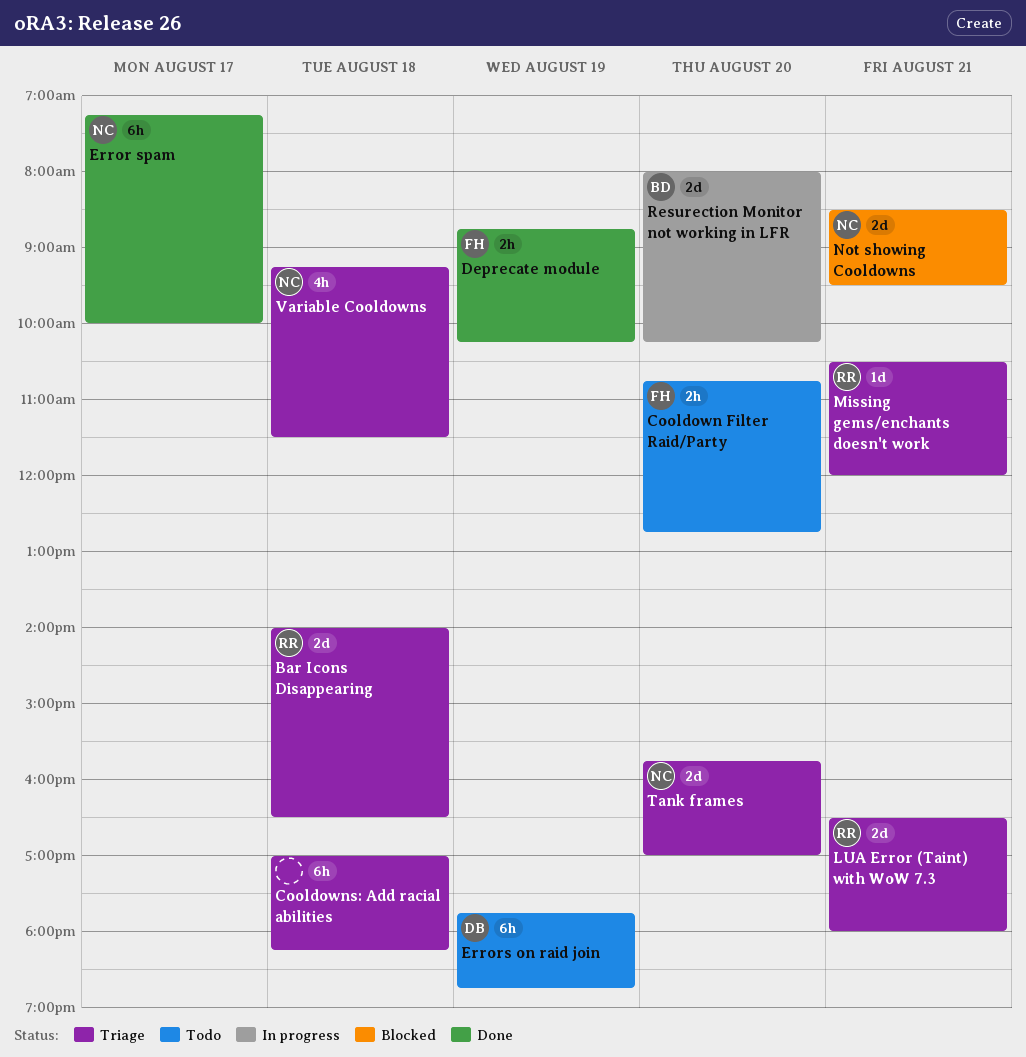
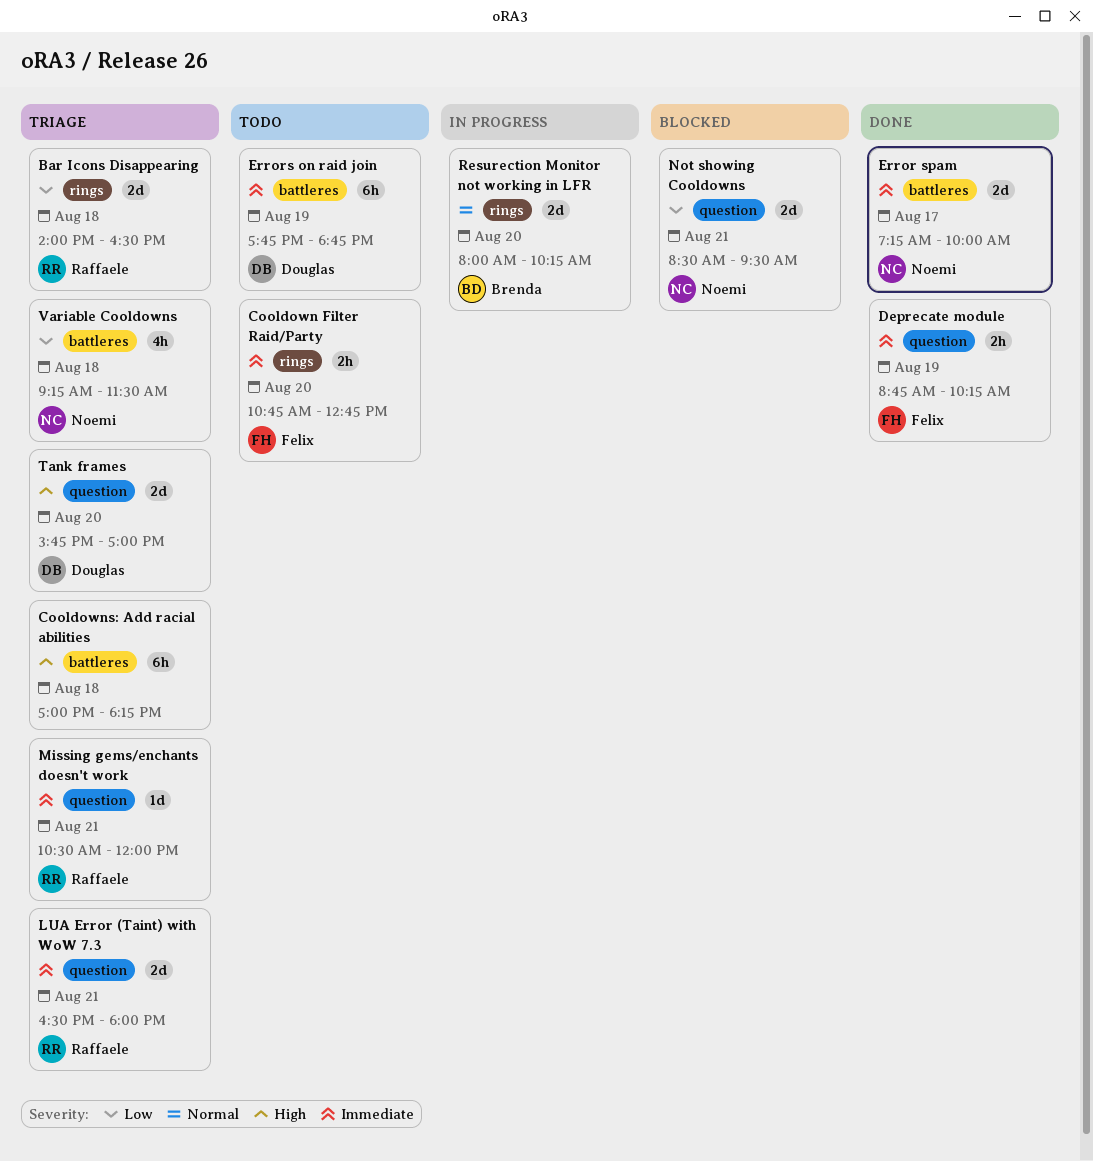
Error spam, estimate: 6h -> 2d
Tank frames, owner: Noemi -> Douglas

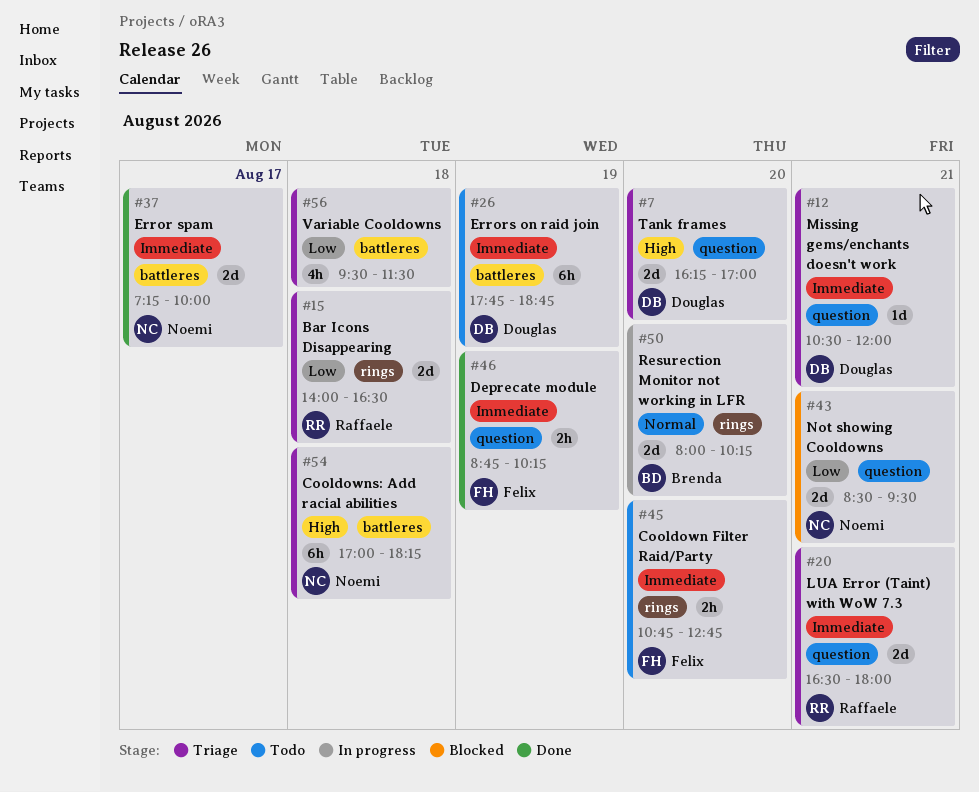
Cooldowns: Add racial abilities, owner: none -> Noemi
Missing gems/enchants doesn't work, owner: Raffaele -> Douglas
Tank frames, begins: 15:45 -> 16:15
Variable Cooldowns, owner: Noemi -> none
Variable Cooldowns, begins: 09:15 -> 09:30

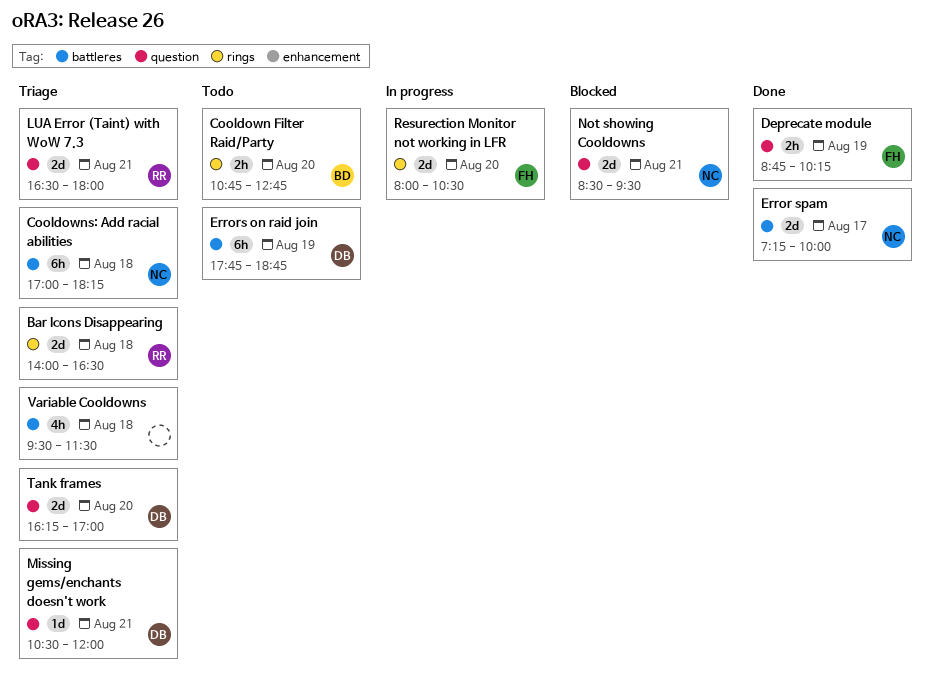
Cooldown Filter Raid/Party, owner: Felix -> Brenda
Resurection Monitor not working in LFR, owner: Brenda -> Felix
Resurection Monitor not working in LFR, ends: 10:15 -> 10:30

